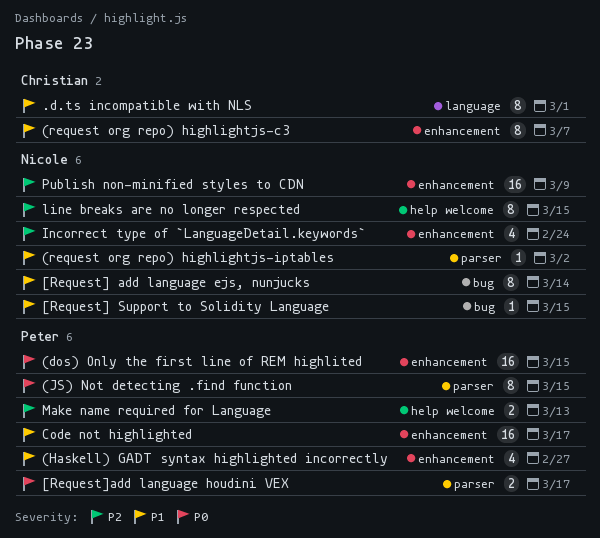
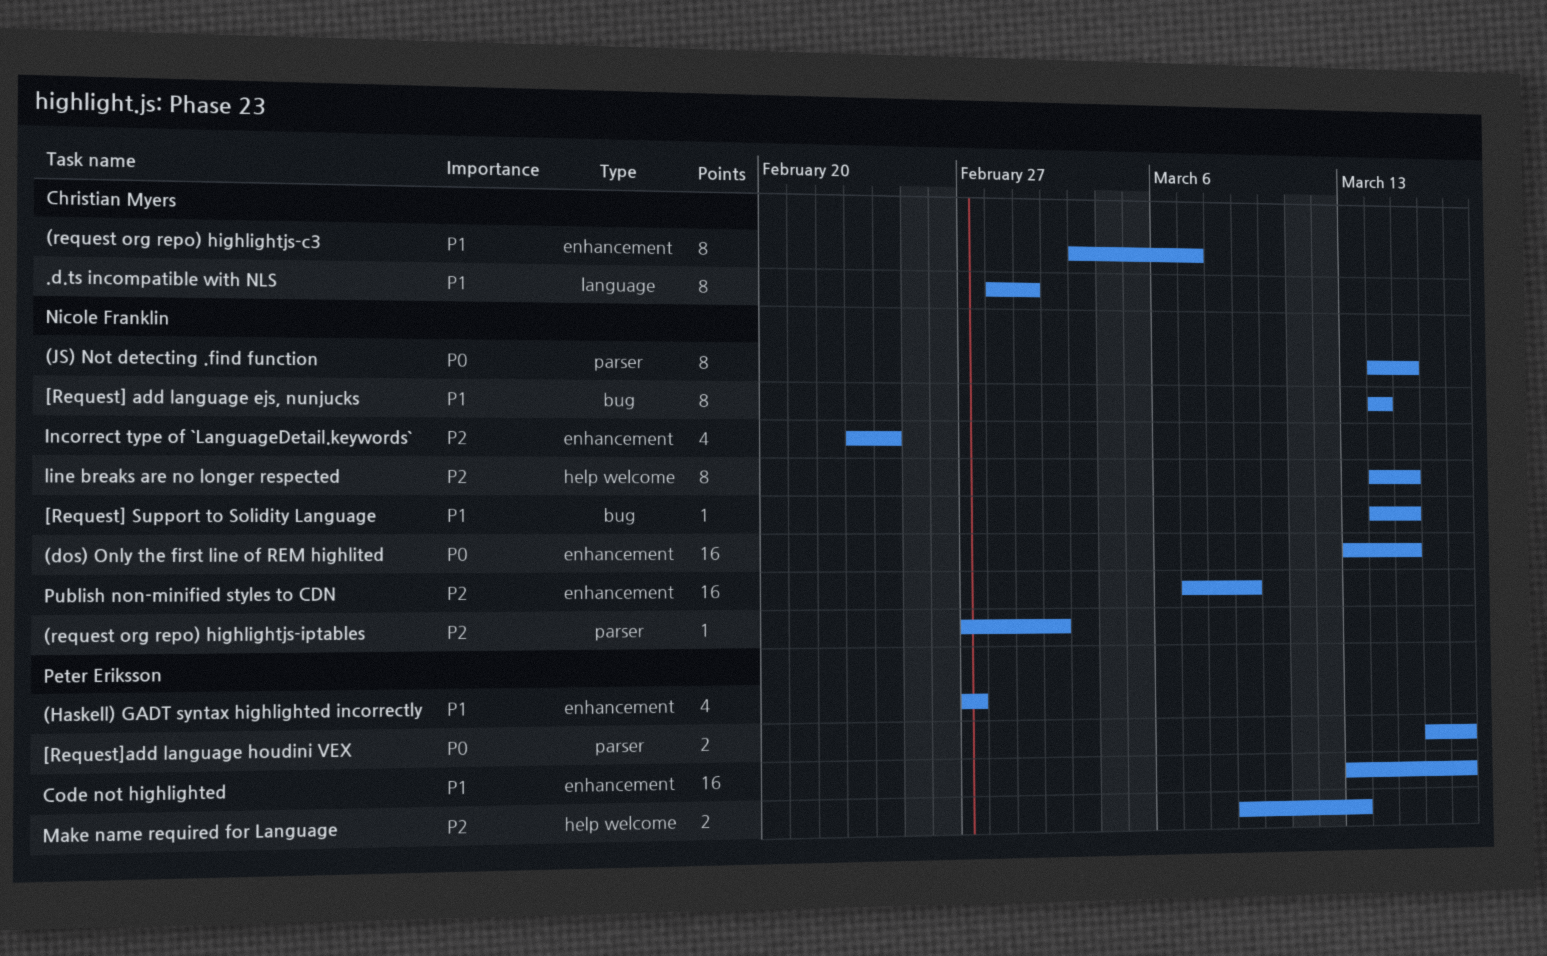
(dos) Only the first line of REM highlited, owner: Peter Eriksson -> Nicole Franklin
(JS) Not detecting .find function, owner: Peter Eriksson -> Nicole Franklin
(request org repo) highlightjs-iptables, priority: P1 -> P2

